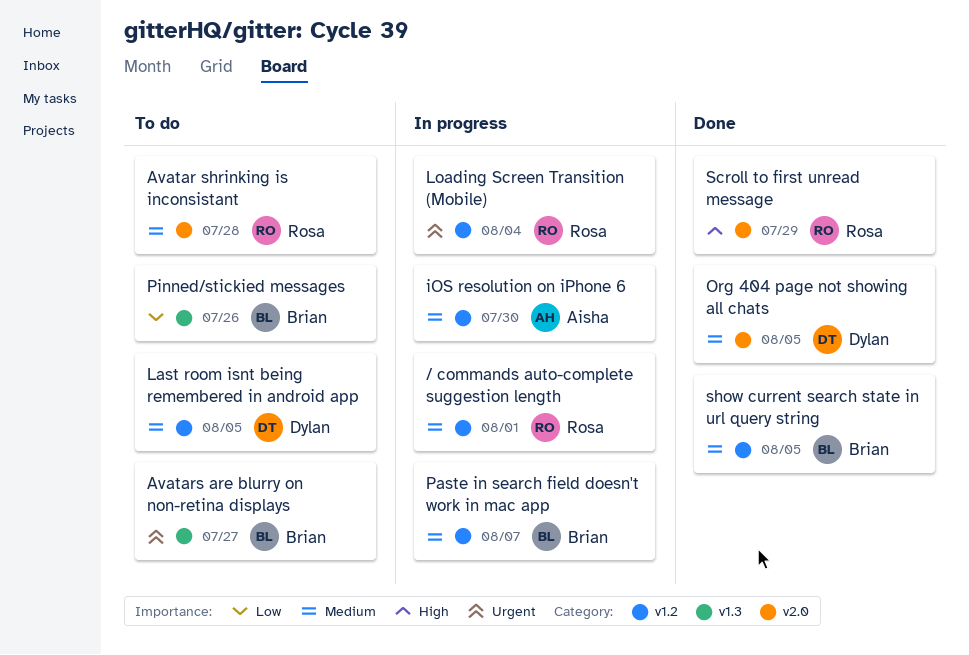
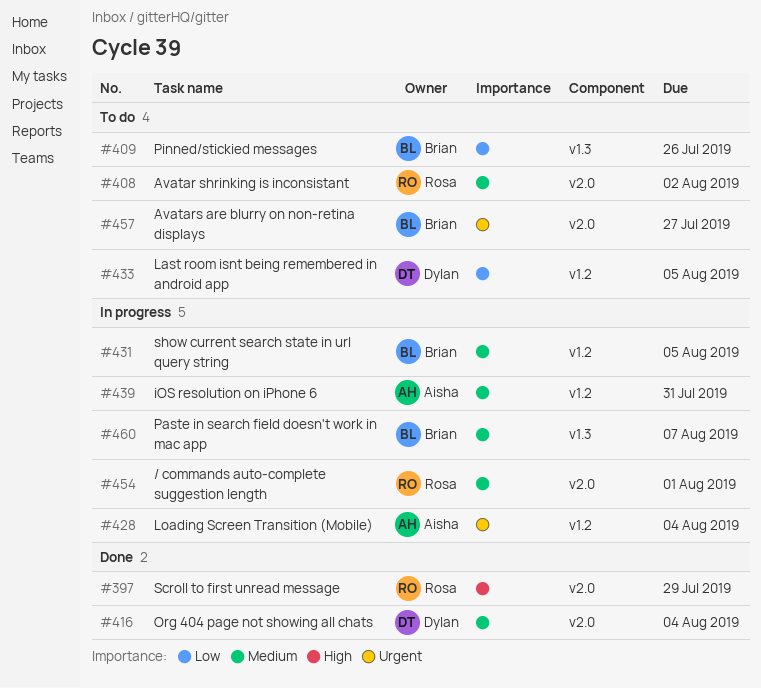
/ commands auto-complete suggestion length, label: v1.2 -> v2.0
Avatar shrinking is inconsistant, due: Jul 28 -> Aug 2
Avatars are blurry on non-retina displays, label: v1.3 -> v2.0
iOS resolution on iPhone 6, due: Jul 30 -> Jul 31
Last room isnt being remembered in android app, priority: Medium -> Low
Loading Screen Transition (Mobile), owner: Rosa -> Aisha
Org 404 page not showing all chats, due: Aug 5 -> Aug 4
Paste in search field doesn't work in mac app, label: v1.2 -> v1.3
show current search state in url query string, status: Done -> In progress

